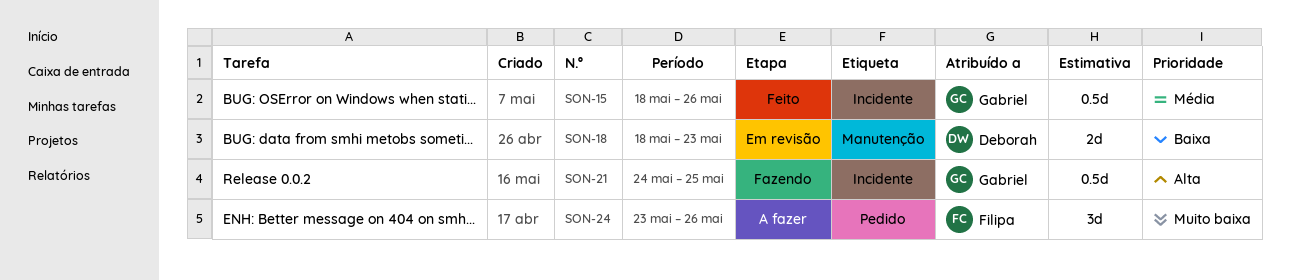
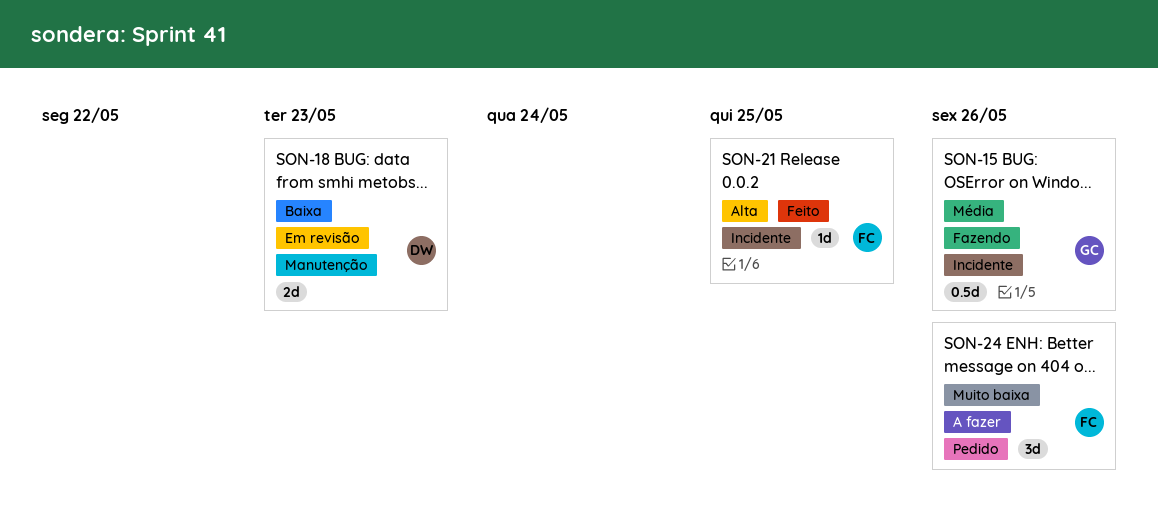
SON-15, status: Feito -> Fazendo
SON-21, status: Fazendo -> Feito
SON-21, owner: Gabriel -> Filipa
SON-21, estimate: 0.5d -> 1d

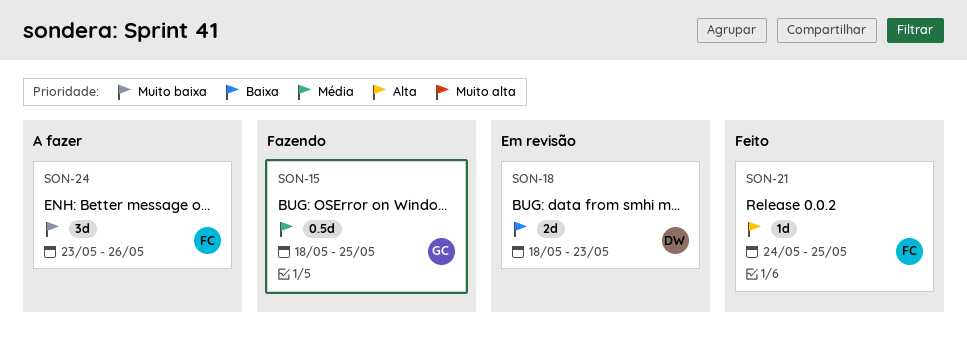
SON-15, due: May 26 -> May 25

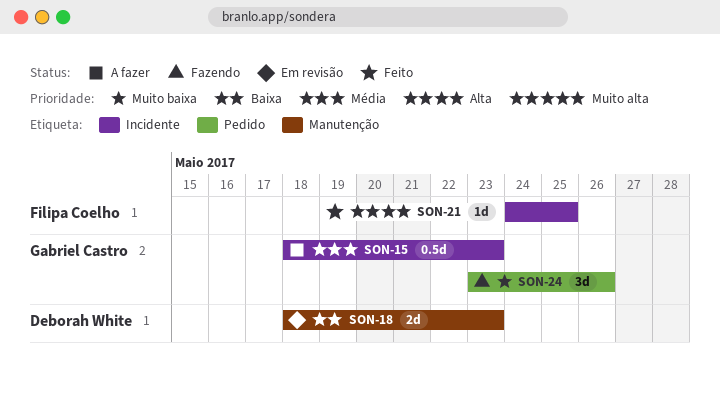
SON-15, status: Fazendo -> A fazer
SON-15, due: May 25 -> May 23
SON-24, status: A fazer -> Fazendo
SON-24, owner: Filipa Coelho -> Gabriel Castro

